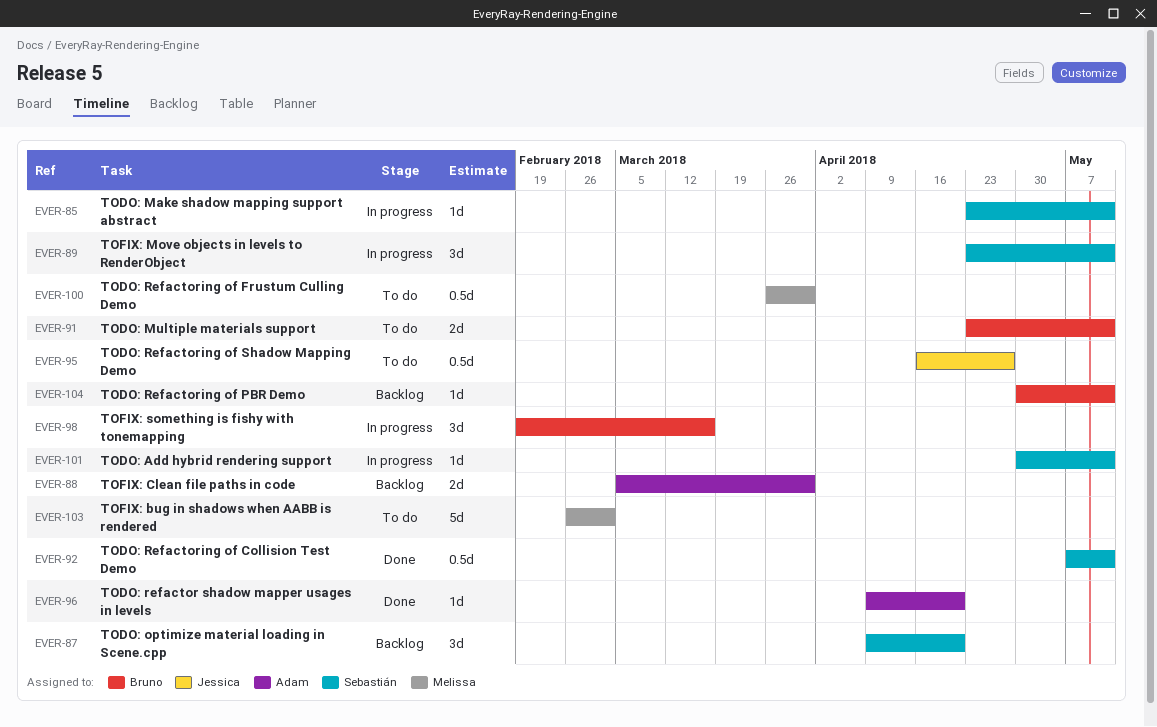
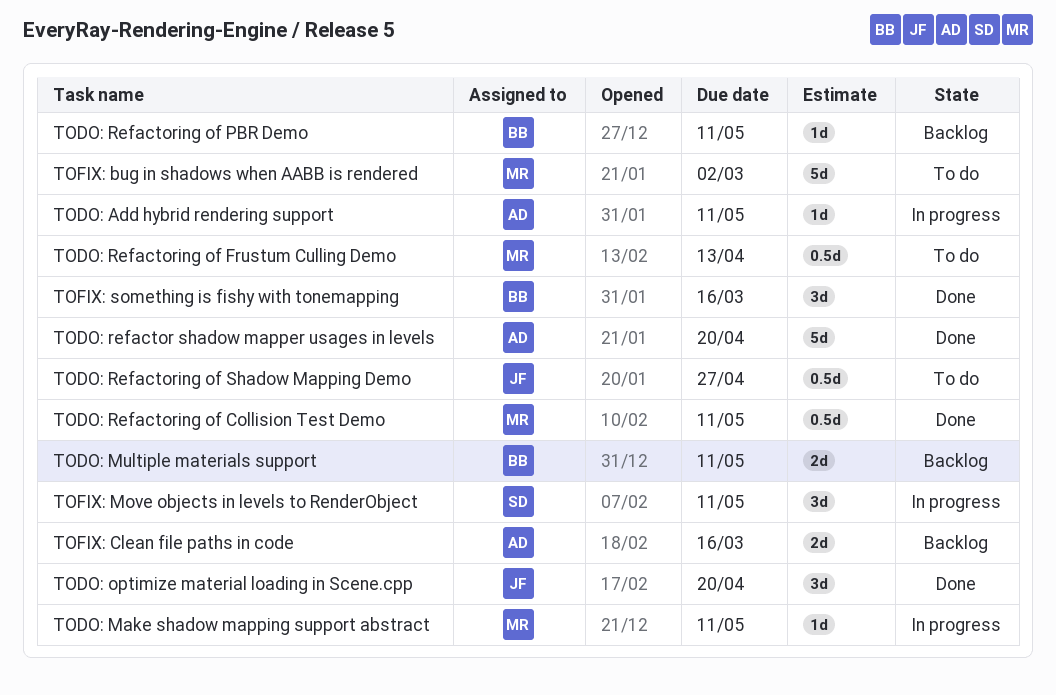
TODO: Add hybrid rendering support, owner: Sebastián -> Adam
TODO: Make shadow mapping support abstract, owner: Sebastián -> Melissa
TODO: Multiple materials support, status: To do -> Backlog
TODO: optimize material loading in Scene.cpp, status: Backlog -> Done
TODO: optimize material loading in Scene.cpp, owner: Sebastián -> Jessica
TODO: refactor shadow mapper usages in levels, estimate: 1d -> 5d
TODO: Refactoring of Collision Test Demo, owner: Sebastián -> Melissa
TODO: Refactoring of Frustum Culling Demo, due: Mar 30 -> Apr 13
TOFIX: Clean file paths in code, due: Mar 30 -> Mar 16
TOFIX: something is fishy with tonemapping, status: In progress -> Done

